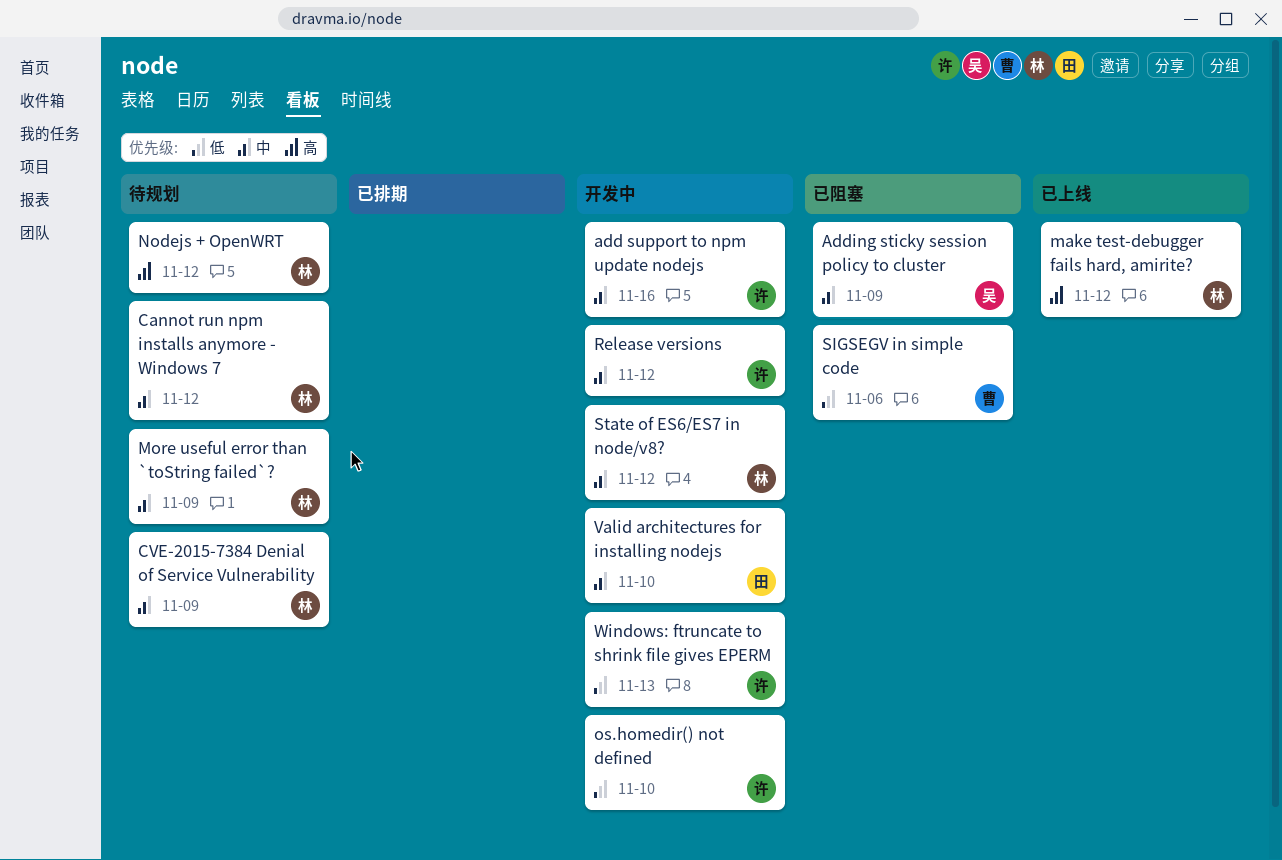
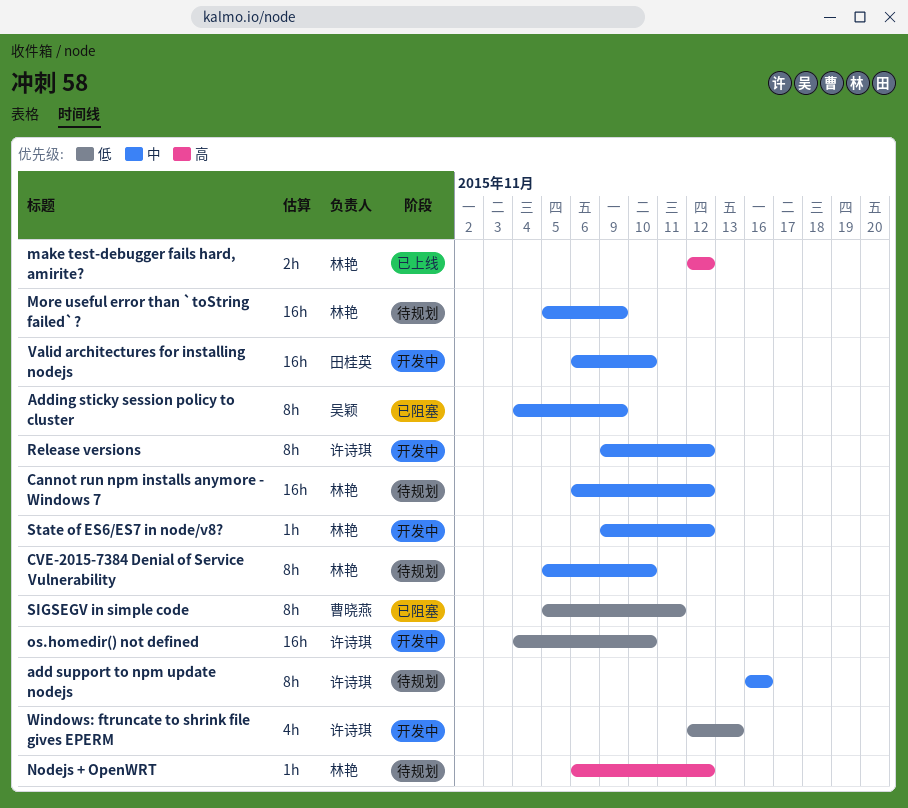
add support to npm update nodejs, status: 开发中 -> 待规划
CVE-2015-7384 Denial of Service Vulnerability, due: Nov 9 -> Nov 10
SIGSEGV in simple code, due: Nov 6 -> Nov 11

